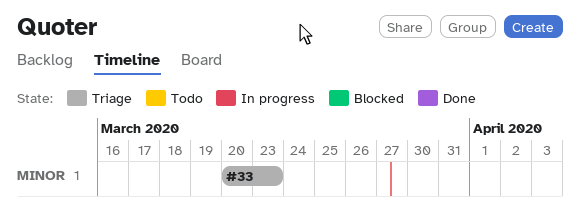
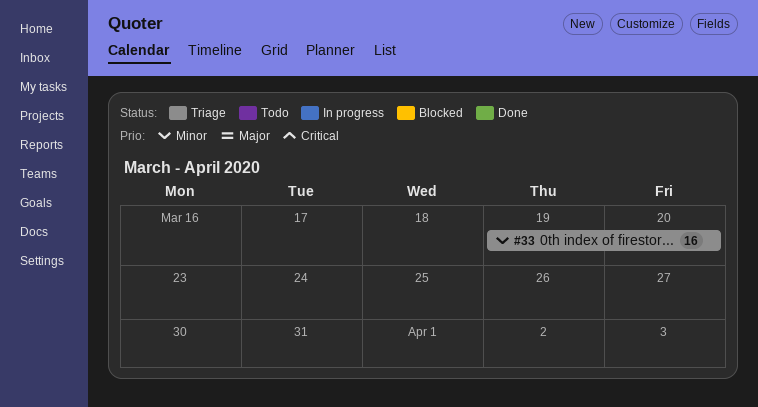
#33, start: Mar 20 -> Mar 19
#33, due: Mar 23 -> Mar 20

